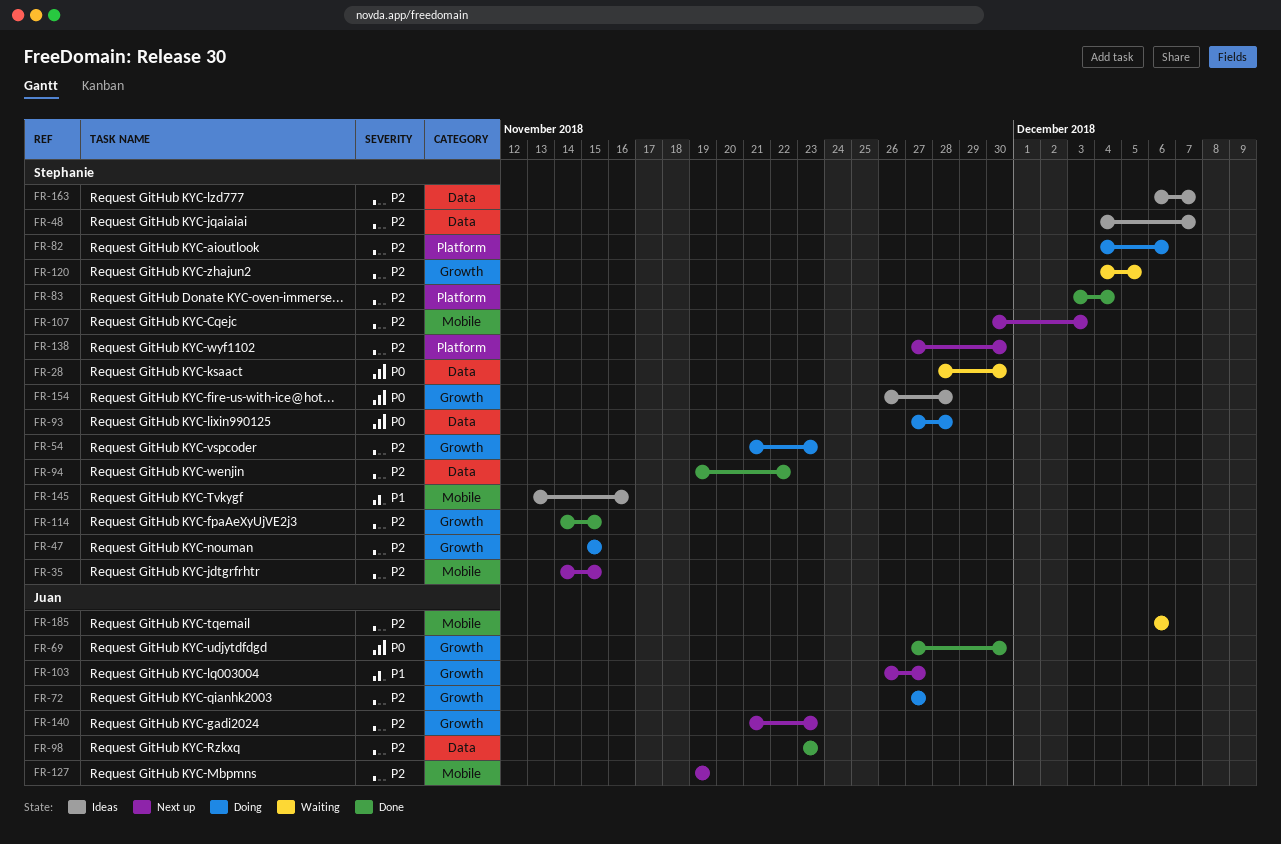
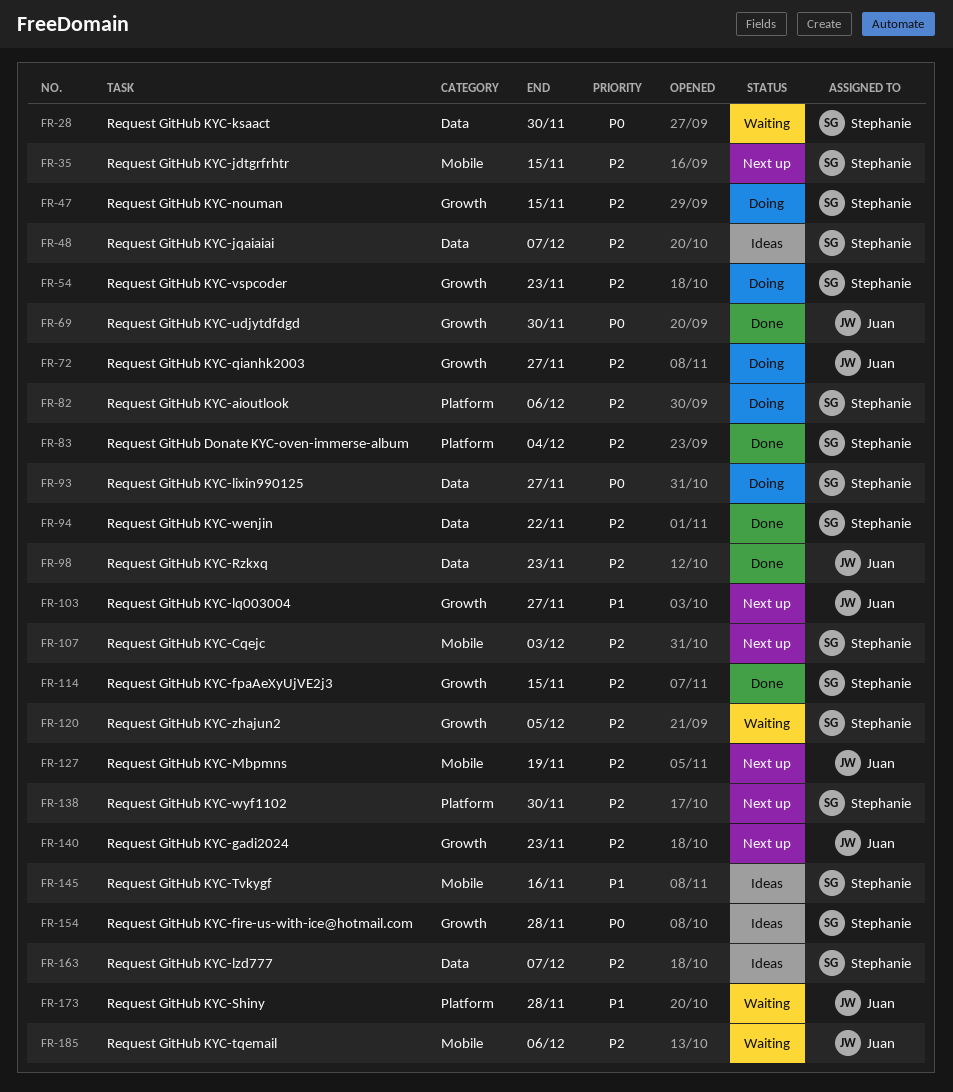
FR-93, due: Nov 28 -> Nov 27
FR-173: none -> present

